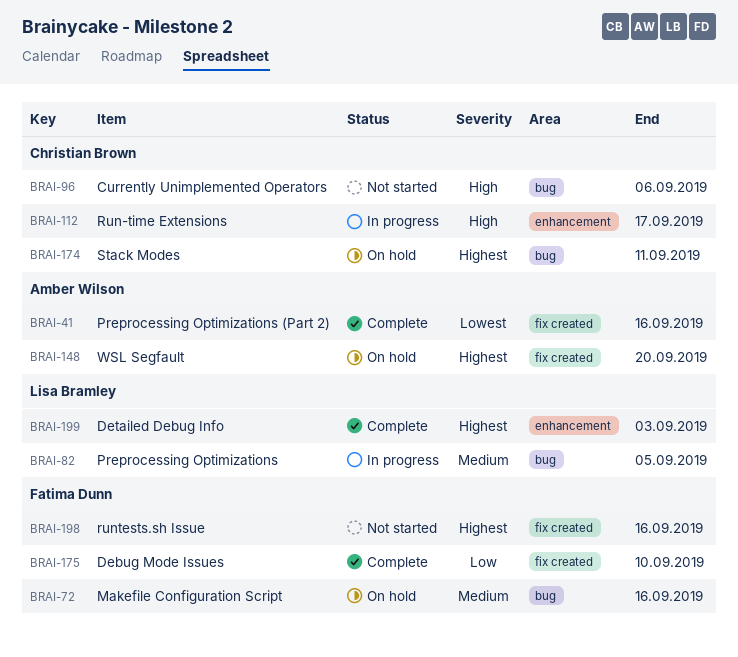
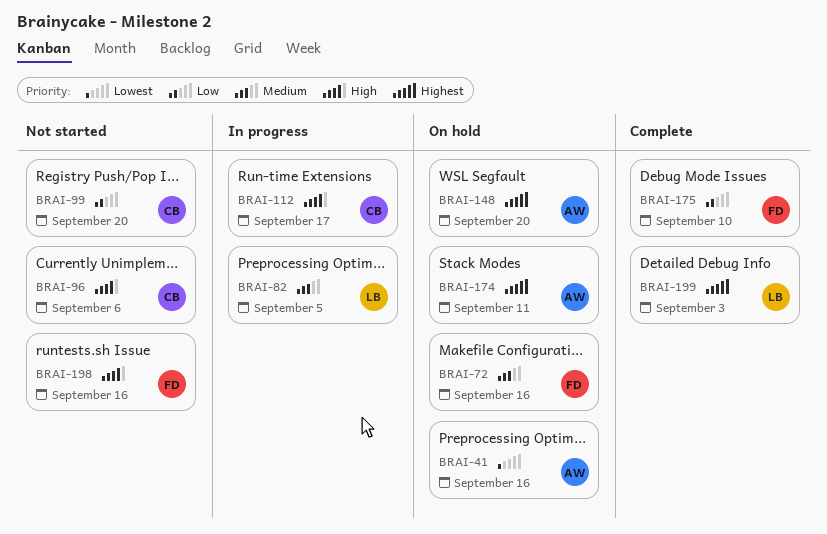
BRAI-41, status: Complete -> On hold
BRAI-99: none -> present
BRAI-174, owner: Christian Brown -> Amber Wilson
BRAI-198, priority: Highest -> High

